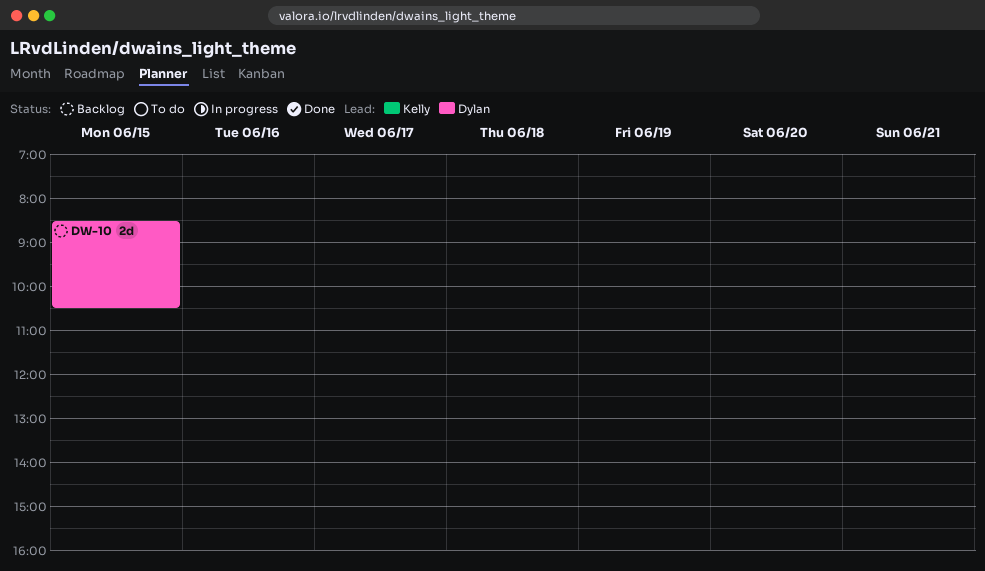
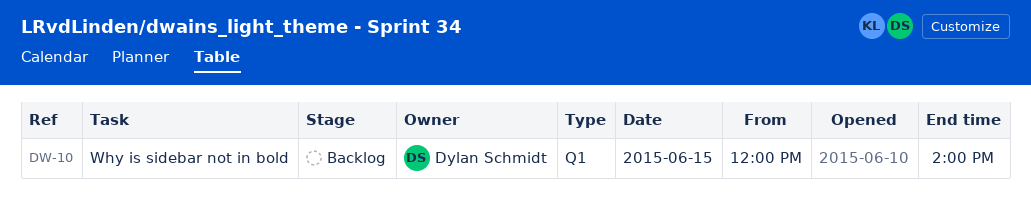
DW-10, begins: 08:30 -> 12:00
DW-10, ends: 10:30 -> 14:00

